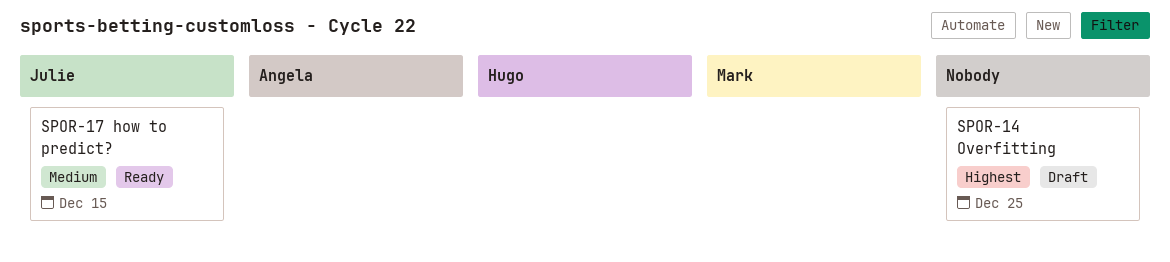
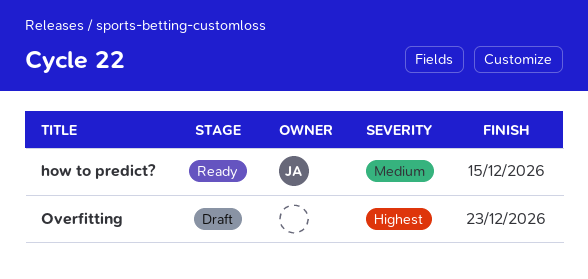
Overfitting, due: Dec 25 -> Dec 23

